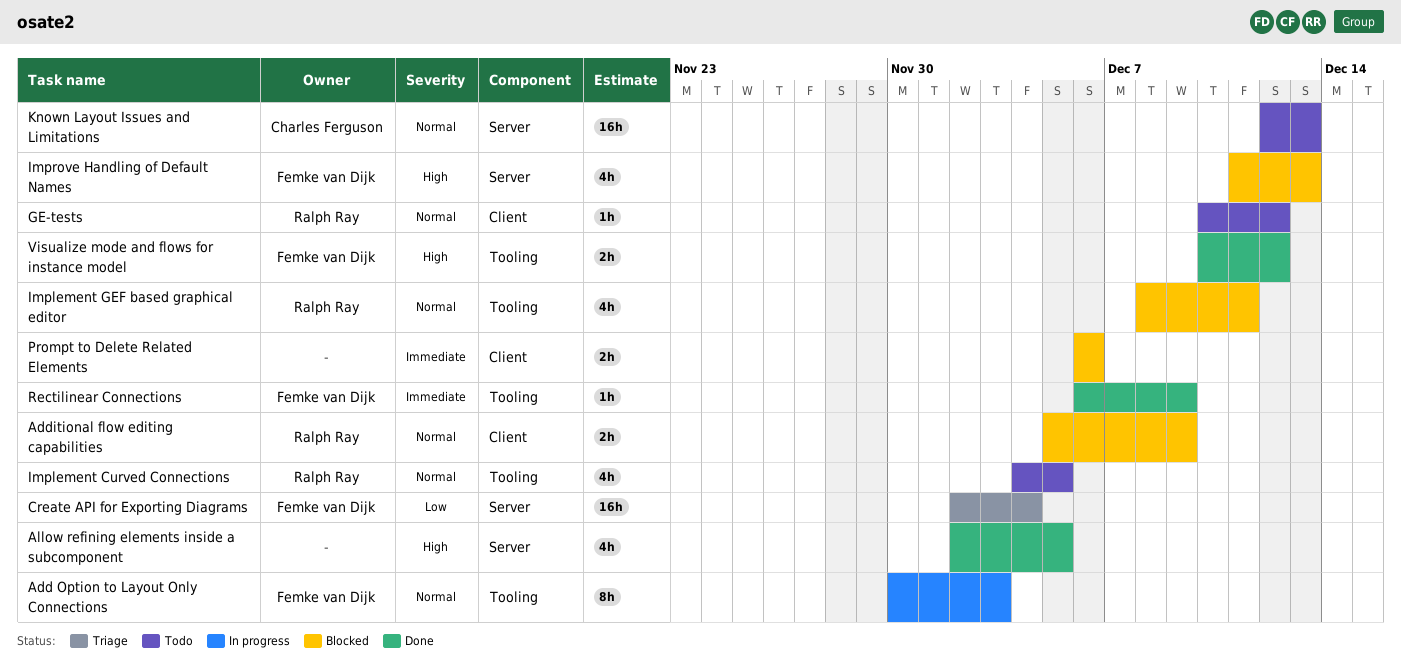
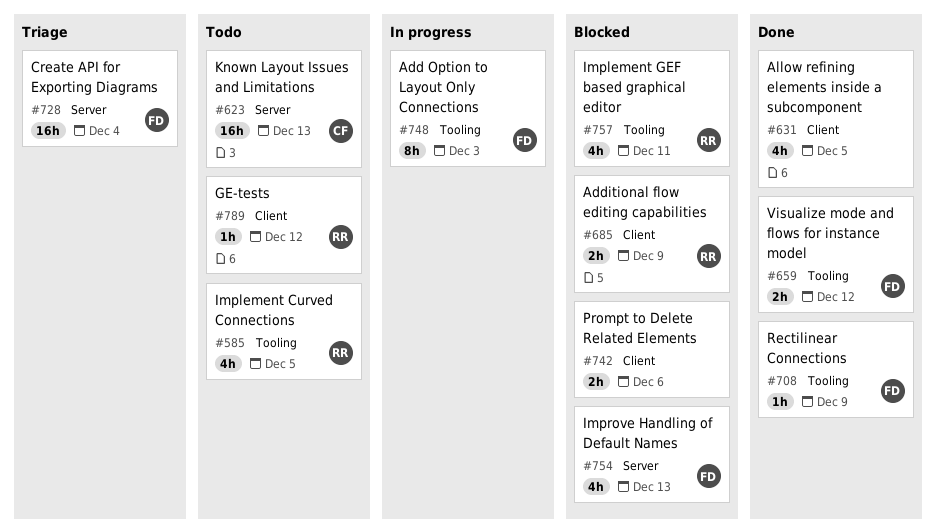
Allow refining elements inside a subcomponent, label: Server -> Client

